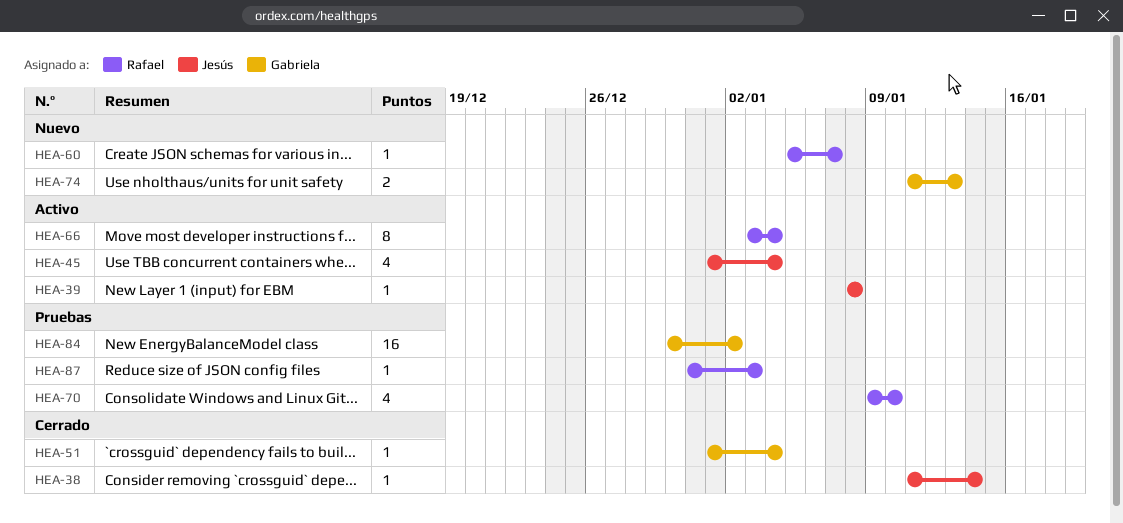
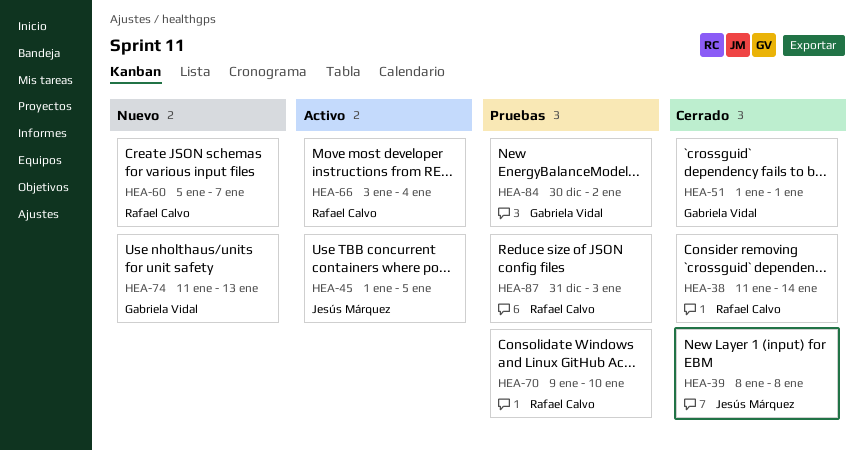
HEA-38, owner: Jesús Márquez -> Rafael Calvo
HEA-39, status: Activo -> Cerrado
HEA-45, due: Jan 4 -> Jan 5
HEA-51, due: Jan 4 -> Jan 1

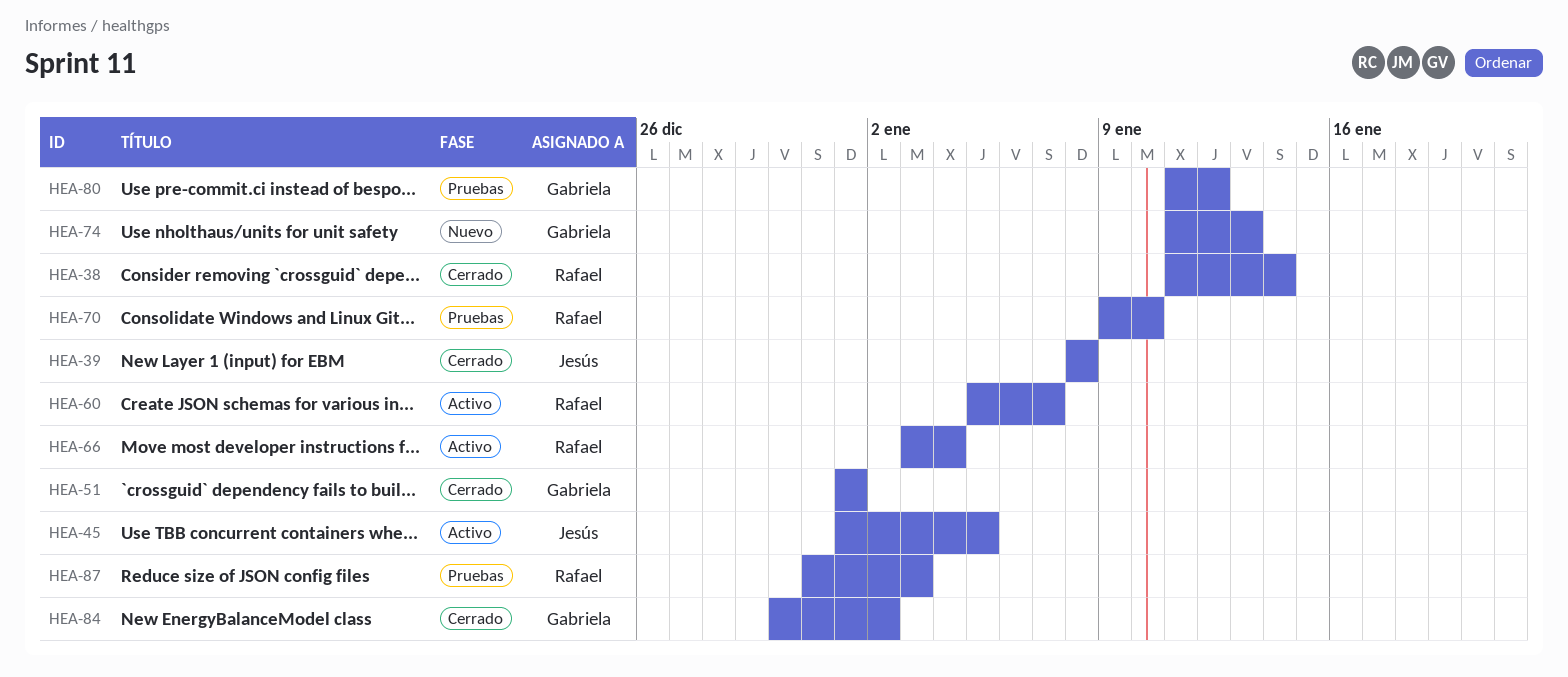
HEA-60, status: Nuevo -> Activo
HEA-80: none -> present
HEA-84, status: Pruebas -> Cerrado

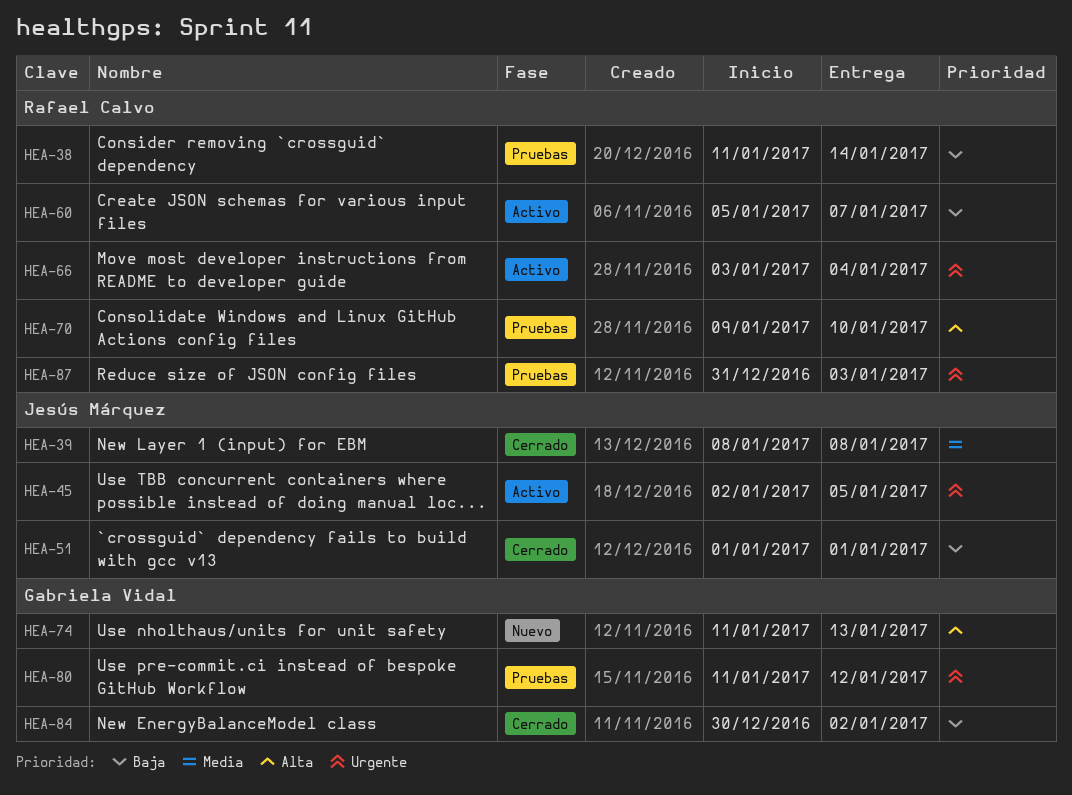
HEA-38, status: Cerrado -> Pruebas
HEA-45, start: Jan 1 -> Jan 2
HEA-51, owner: Gabriela Vidal -> Jesús Márquez

